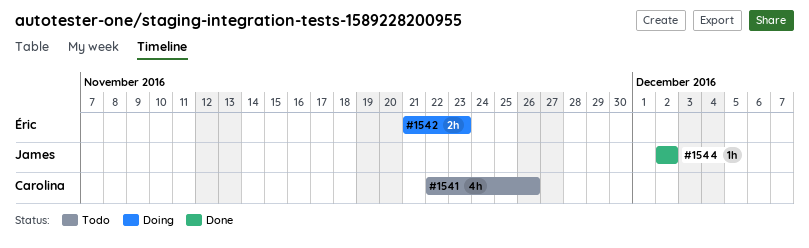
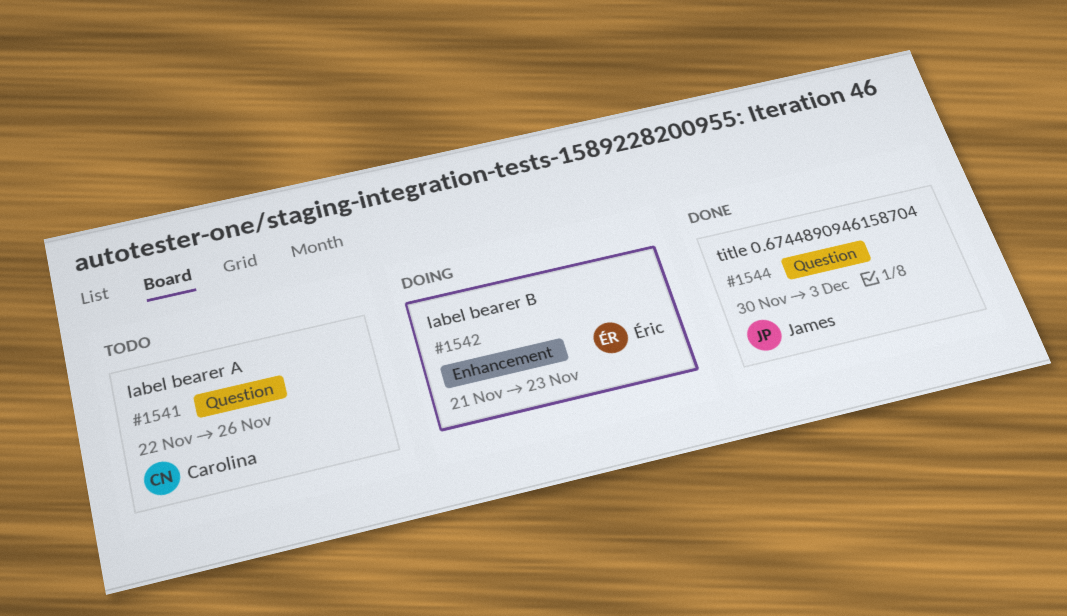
#1544, start: Dec 2 -> Nov 30
#1544, due: Dec 2 -> Dec 3

